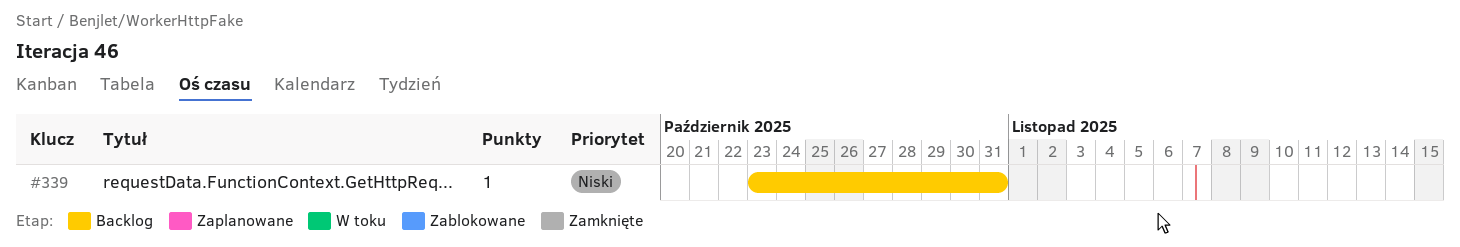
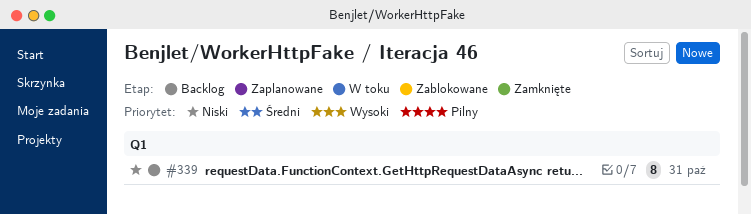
#339, estimate: 1 -> 8

